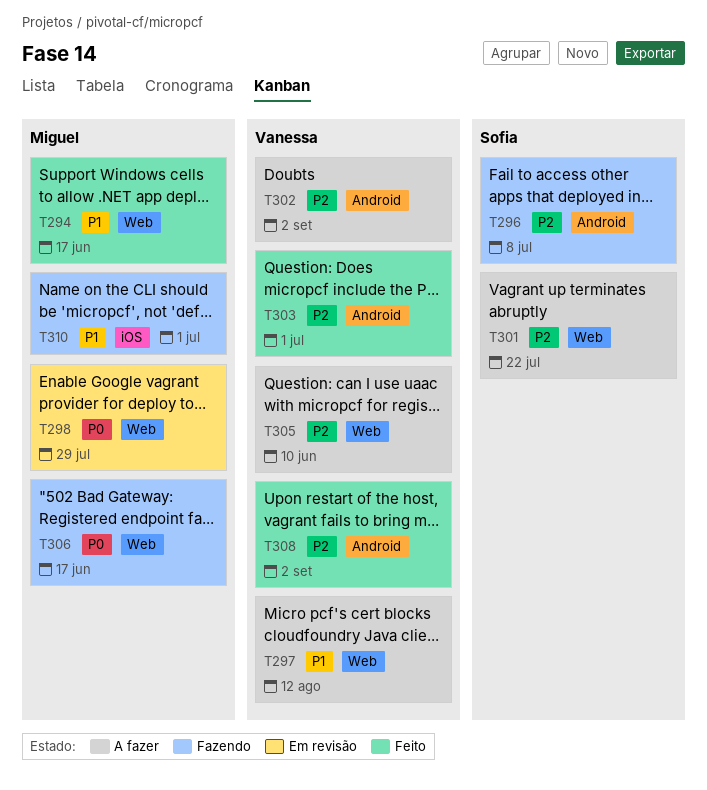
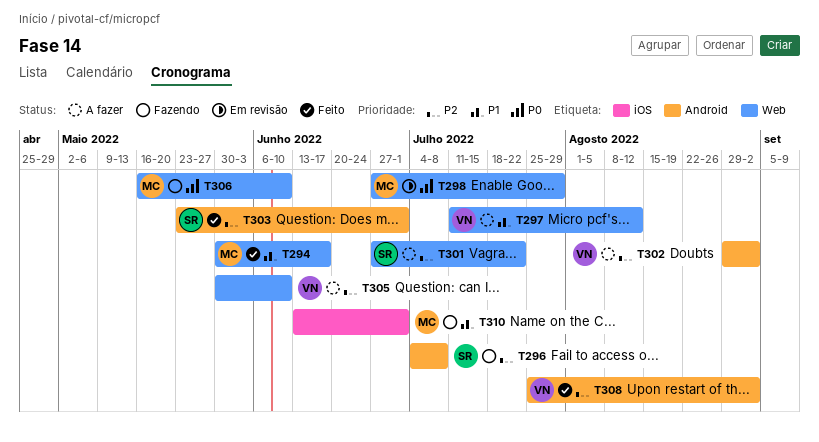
T303, owner: Vanessa -> Sofia
T306, due: Jun 17 -> Jun 10

